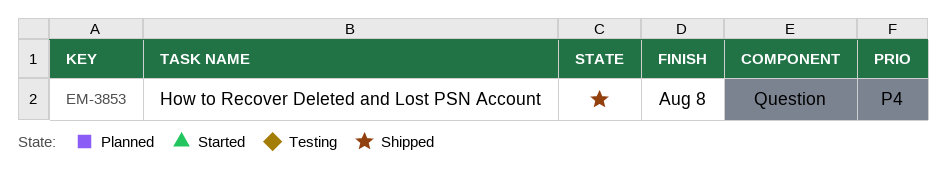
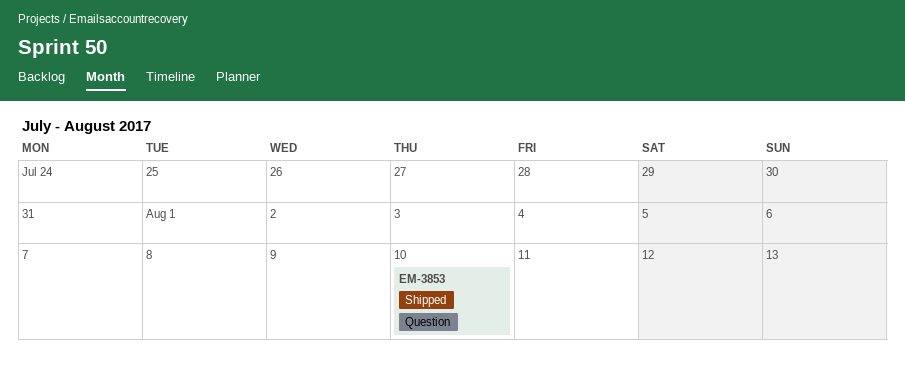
EM-3853, due: Aug 8 -> Aug 10

